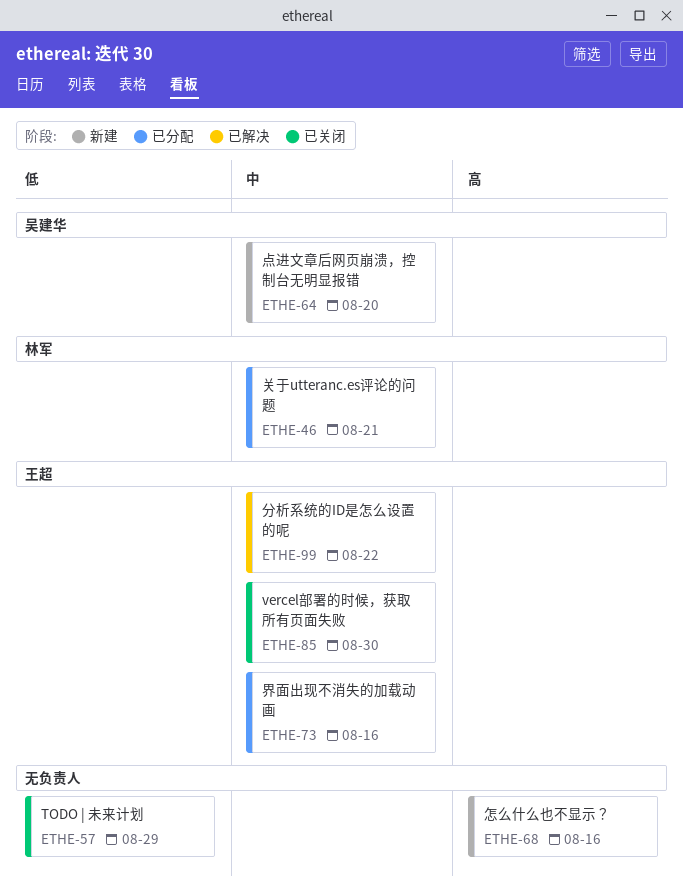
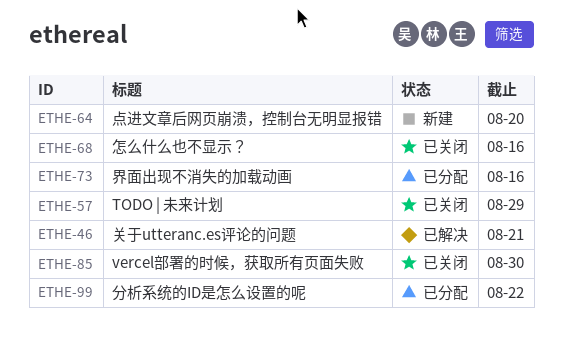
ETHE-46, status: 已分配 -> 已解决
ETHE-68, status: 新建 -> 已关闭
ETHE-99, status: 已解决 -> 已分配

